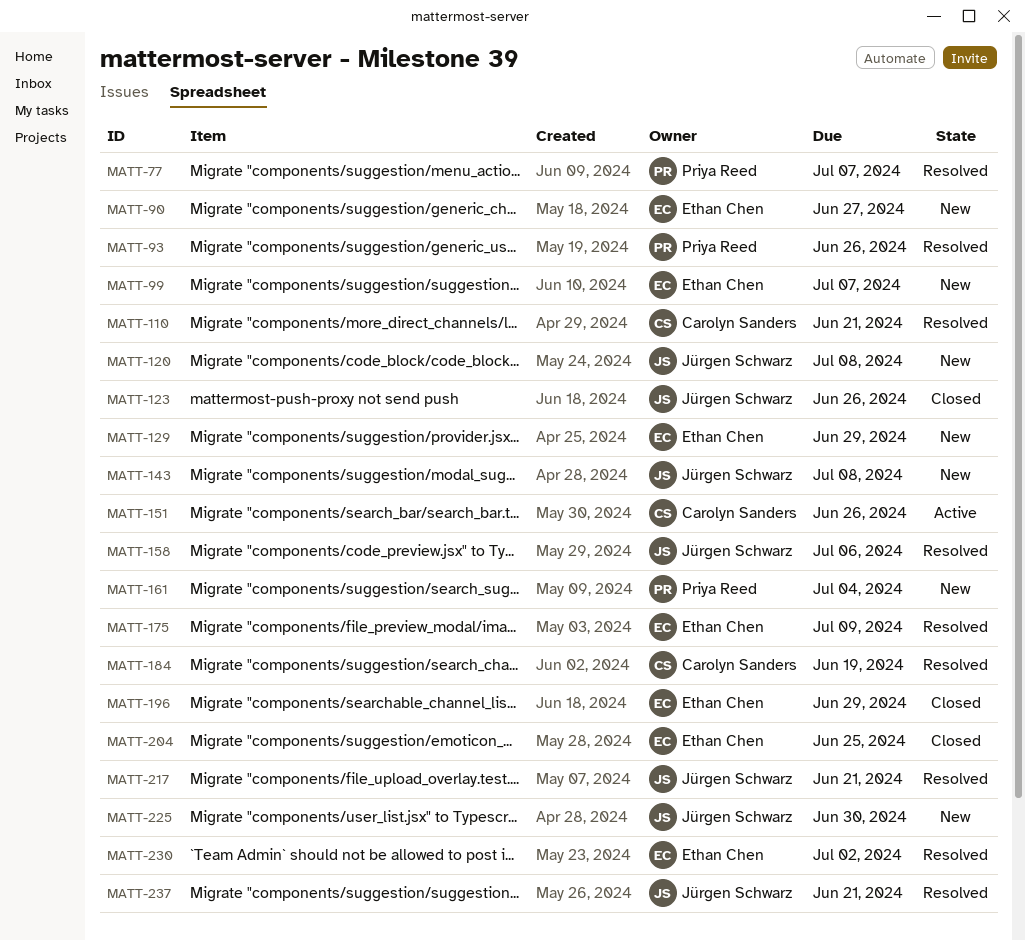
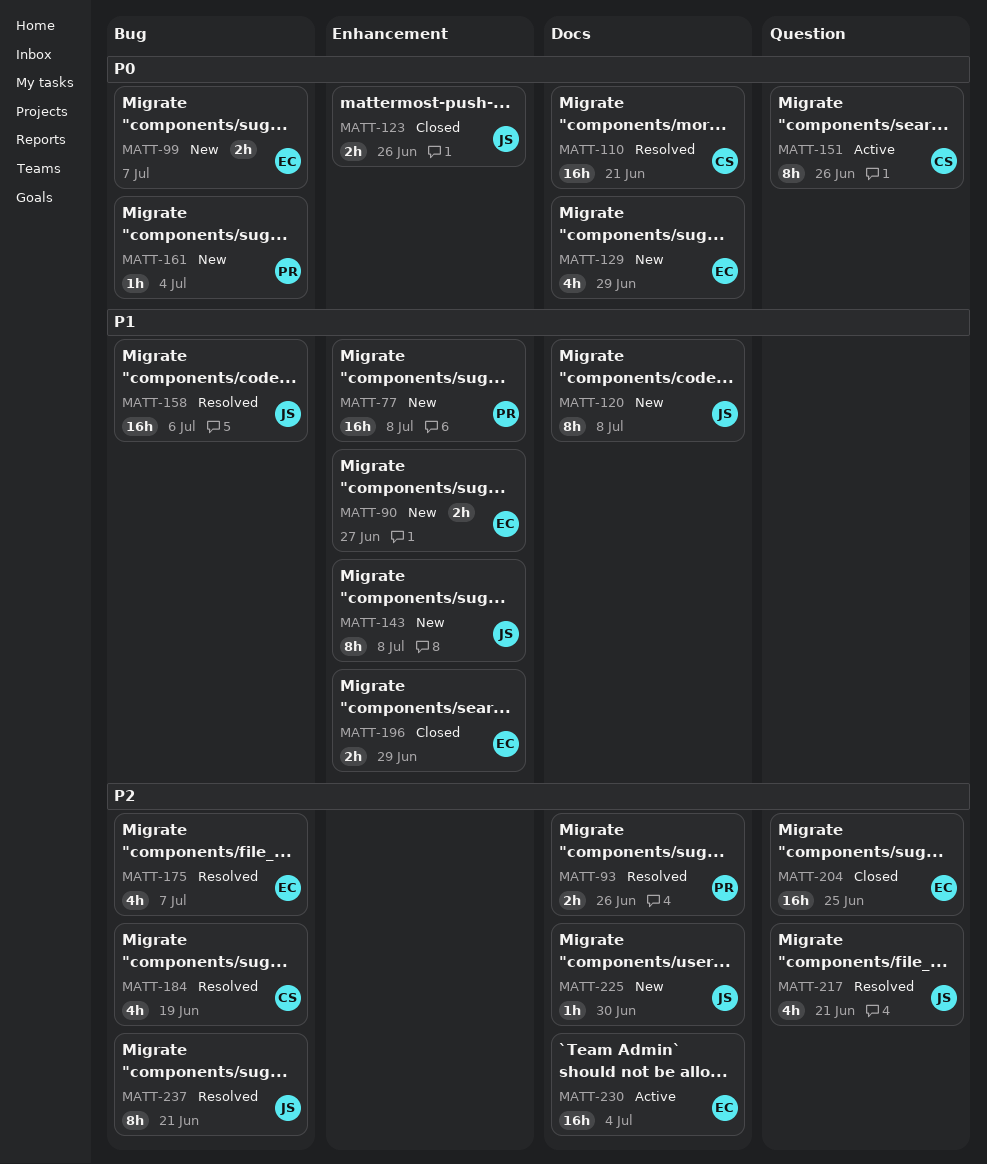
MATT-77, status: Resolved -> New
MATT-77, due: Jul 7 -> Jul 8
MATT-175, due: Jul 9 -> Jul 7
MATT-230, status: Resolved -> Active
MATT-230, due: Jul 2 -> Jul 4

